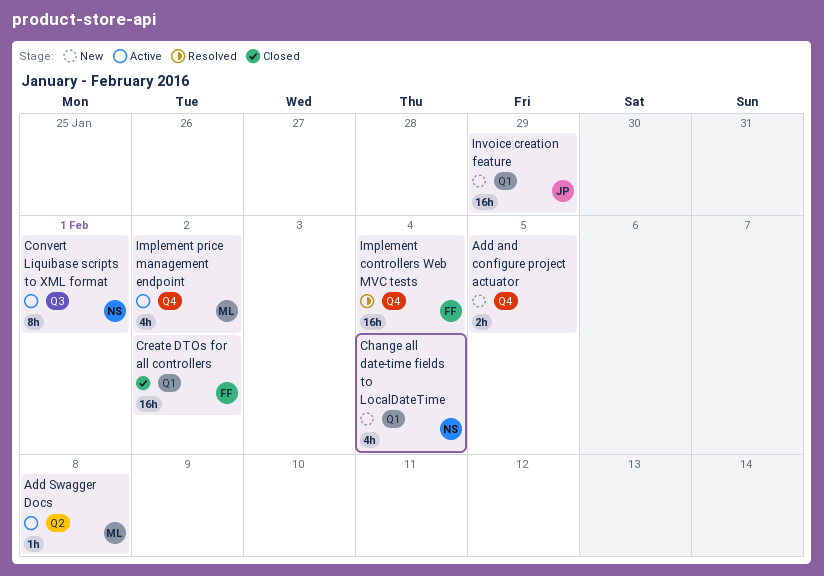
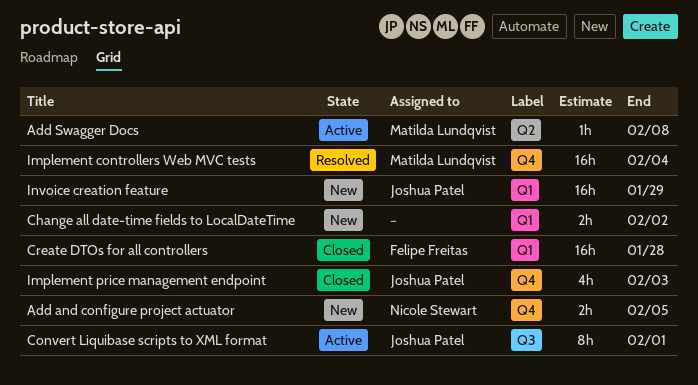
Add and configure project actuator, owner: none -> Nicole Stewart
Change all date-time fields to LocalDateTime, owner: Nicole Stewart -> none
Change all date-time fields to LocalDateTime, estimate: 4h -> 2h
Change all date-time fields to LocalDateTime, due: Feb 4 -> Feb 2
Convert Liquibase scripts to XML format, owner: Nicole Stewart -> Joshua Patel
Create DTOs for all controllers, due: Feb 2 -> Jan 28
Implement controllers Web MVC tests, owner: Felipe Freitas -> Matilda Lundqvist
Implement price management endpoint, status: Active -> Closed
Implement price management endpoint, owner: Matilda Lundqvist -> Joshua Patel
Implement price management endpoint, due: Feb 2 -> Feb 3

